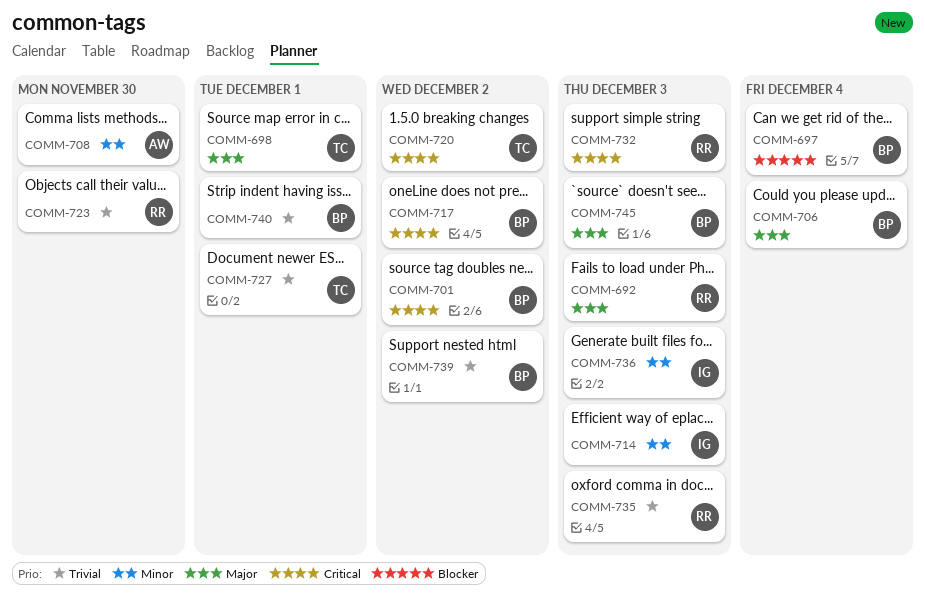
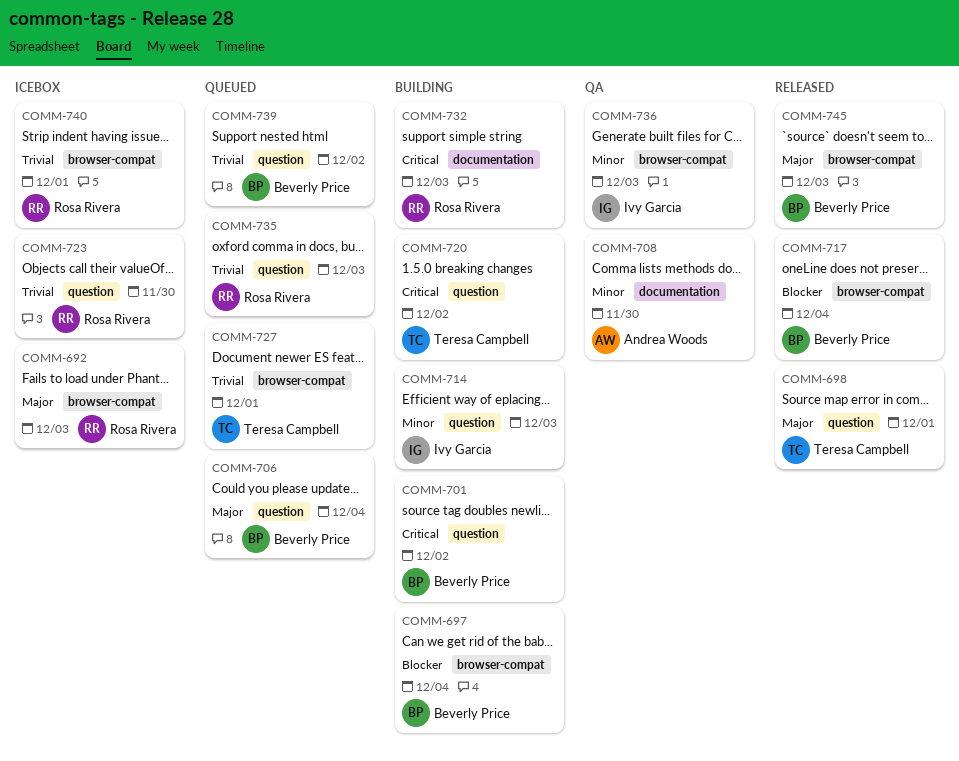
COMM-717, priority: Critical -> Blocker
COMM-717, due: Dec 2 -> Dec 4
COMM-740, owner: Beverly Price -> Rosa Rivera

